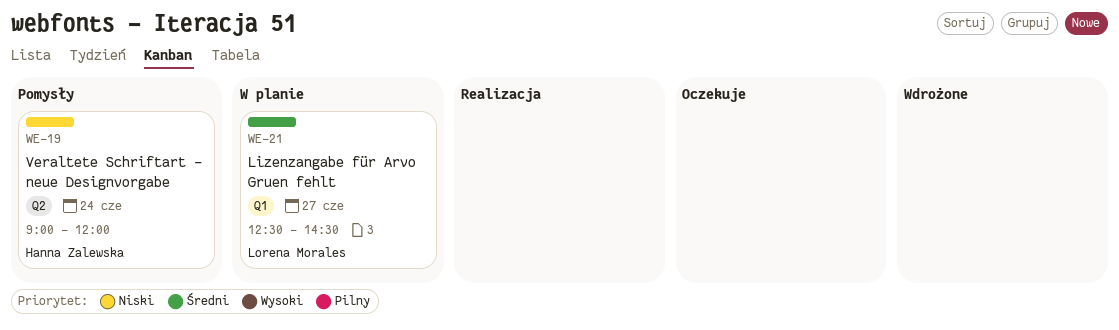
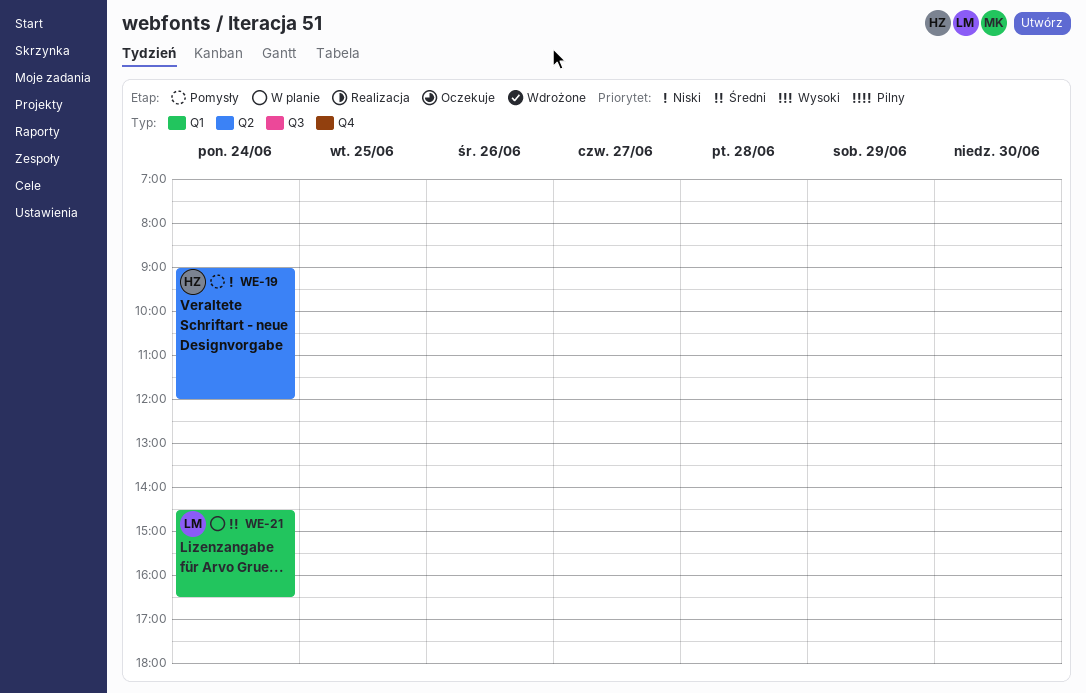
WE-21, day: Jun 27 -> Jun 24
WE-21, begins: 12:30 -> 14:30
WE-21, ends: 14:30 -> 16:30

